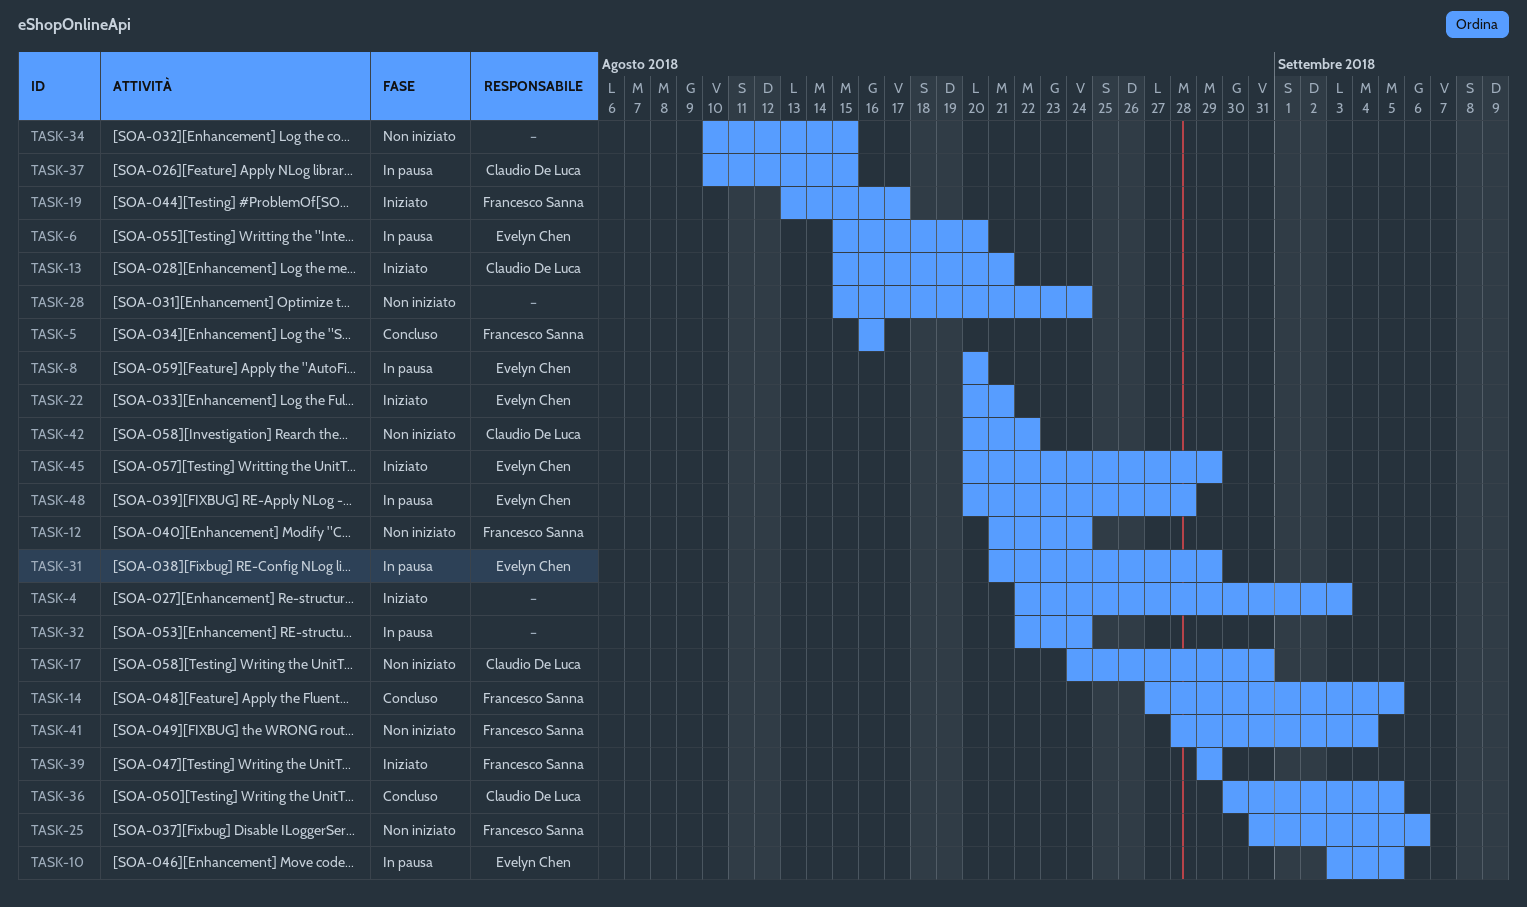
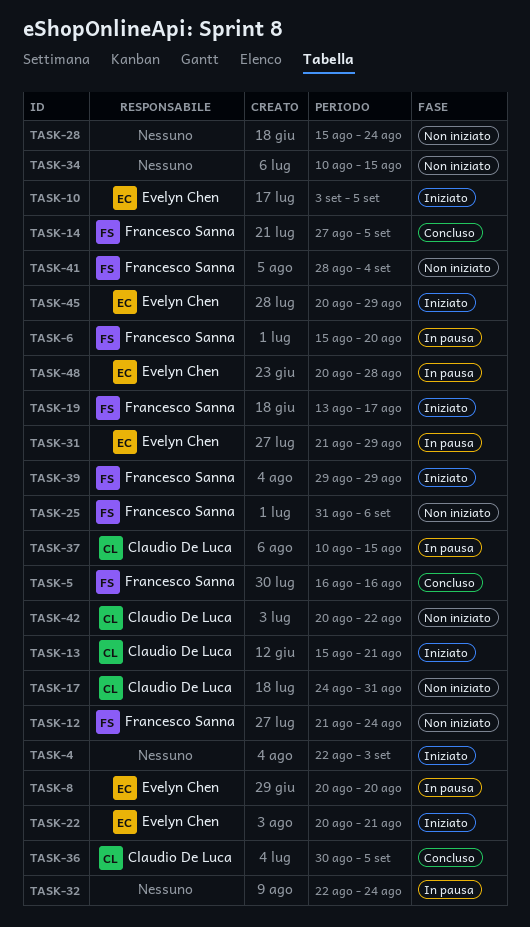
TASK-6, owner: Evelyn Chen -> Francesco Sanna
TASK-10, status: In pausa -> Iniziato

